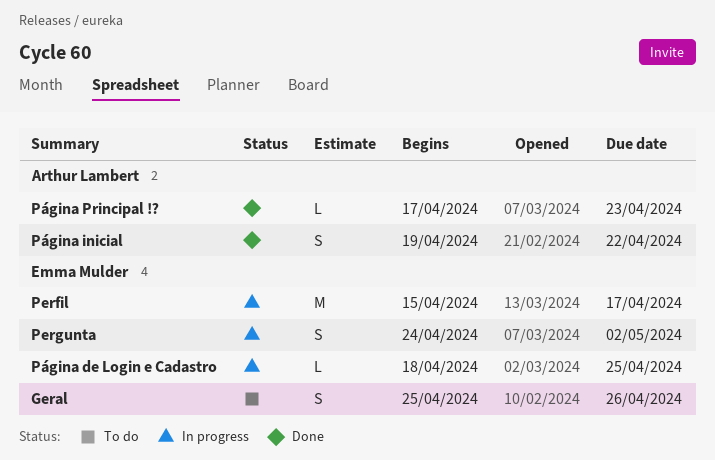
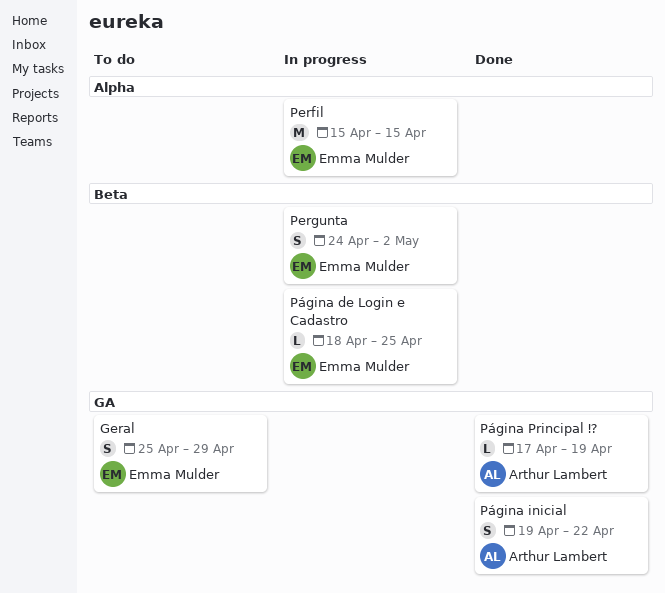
Geral, due: Apr 26 -> Apr 29
Perfil, due: Apr 17 -> Apr 15
Página Principal ⁉, due: Apr 23 -> Apr 19

